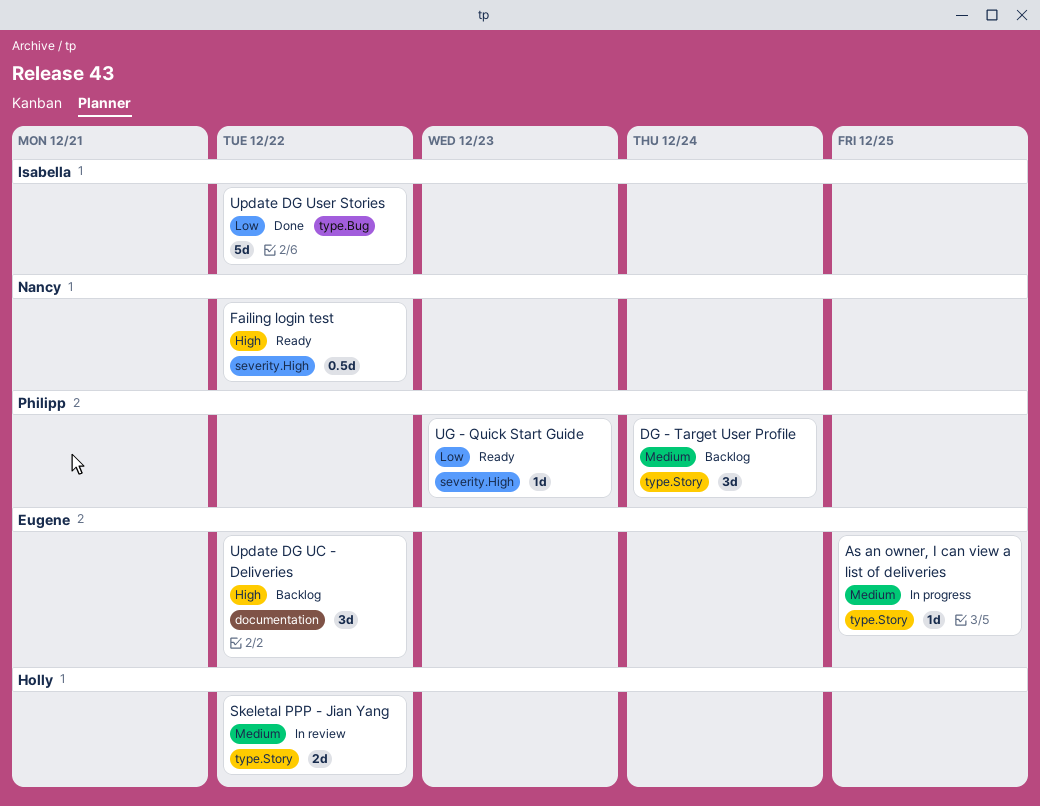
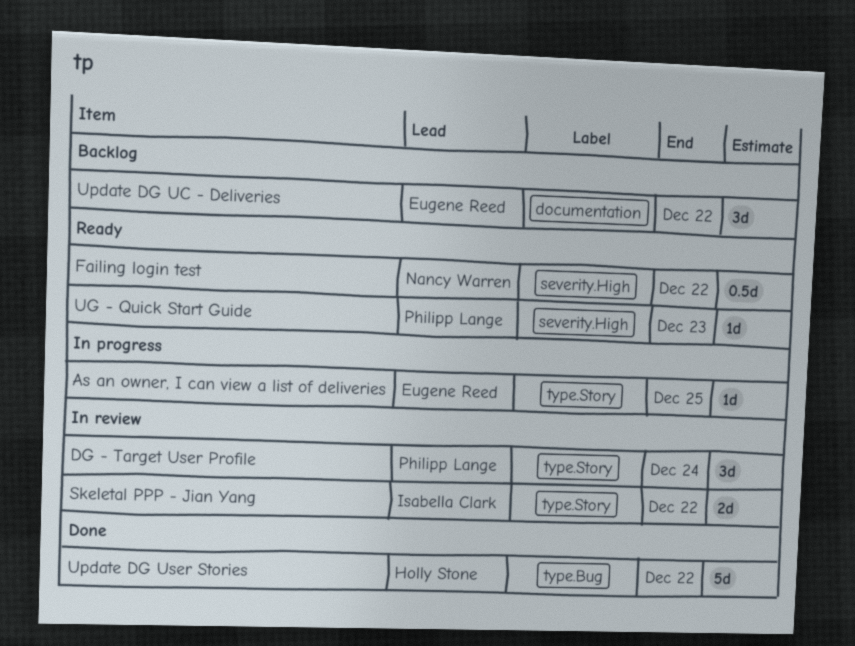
DG - Target User Profile, status: Backlog -> In review
Skeletal PPP - Jian Yang, owner: Holly Stone -> Isabella Clark
Update DG User Stories, owner: Isabella Clark -> Holly Stone

